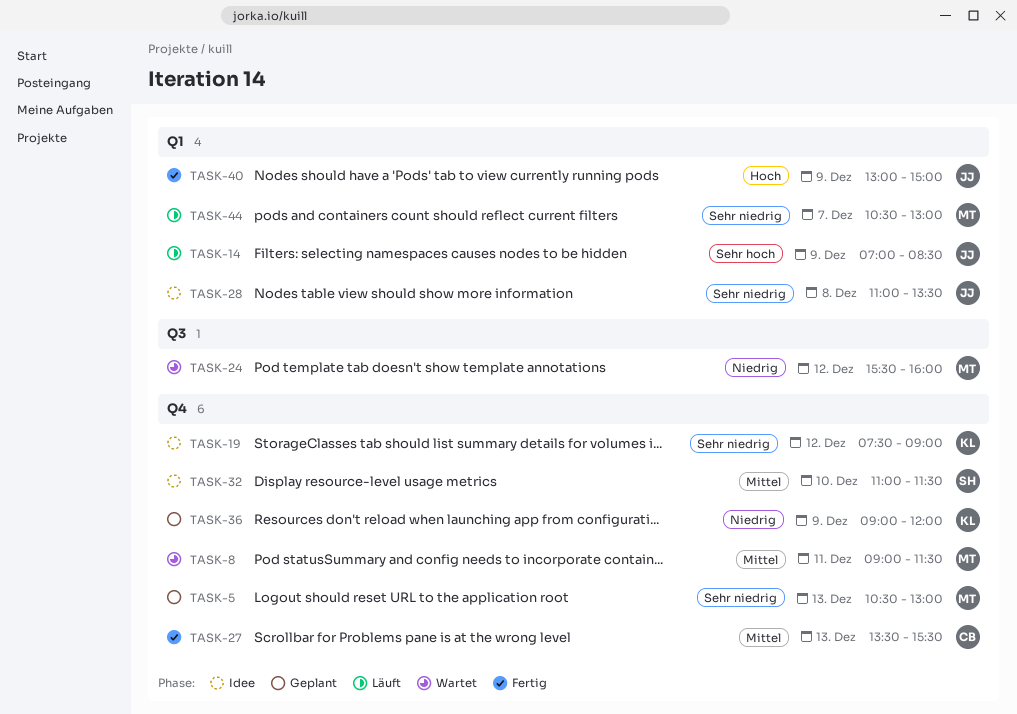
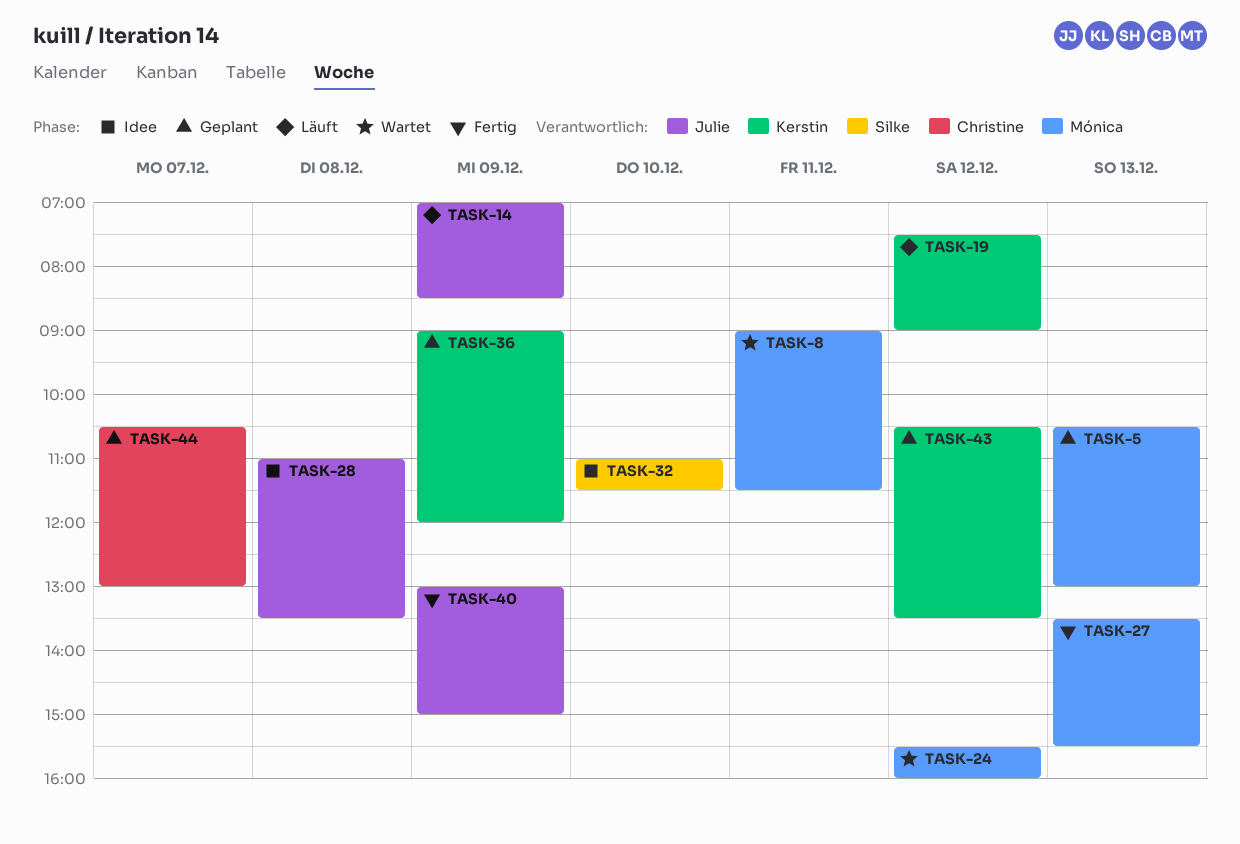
TASK-19, status: Idee -> Läuft
TASK-27, owner: Christine -> Mónica
TASK-43: none -> present
TASK-44, status: Läuft -> Geplant
TASK-44, owner: Mónica -> Christine

